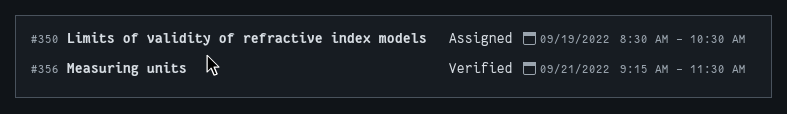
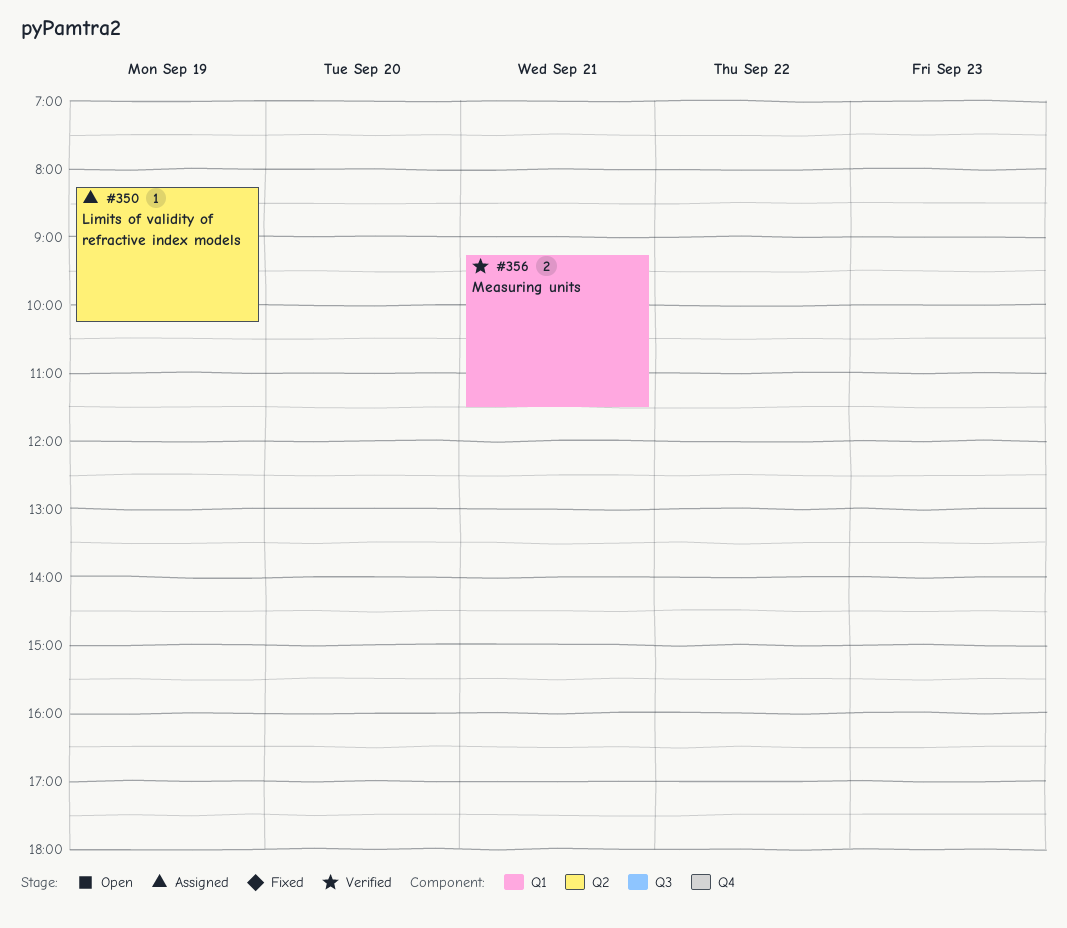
#350, begins: 08:30 -> 08:15
#350, ends: 10:30 -> 10:15

